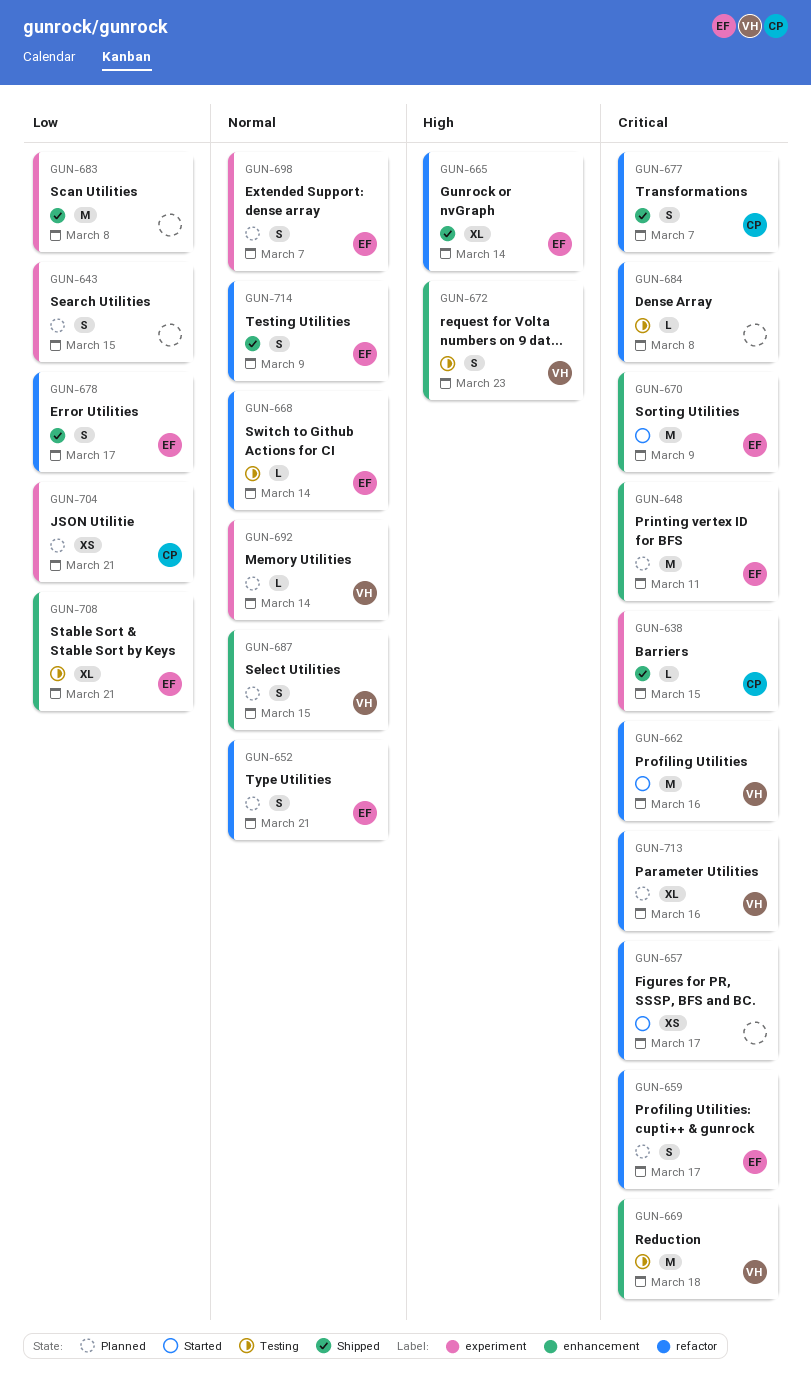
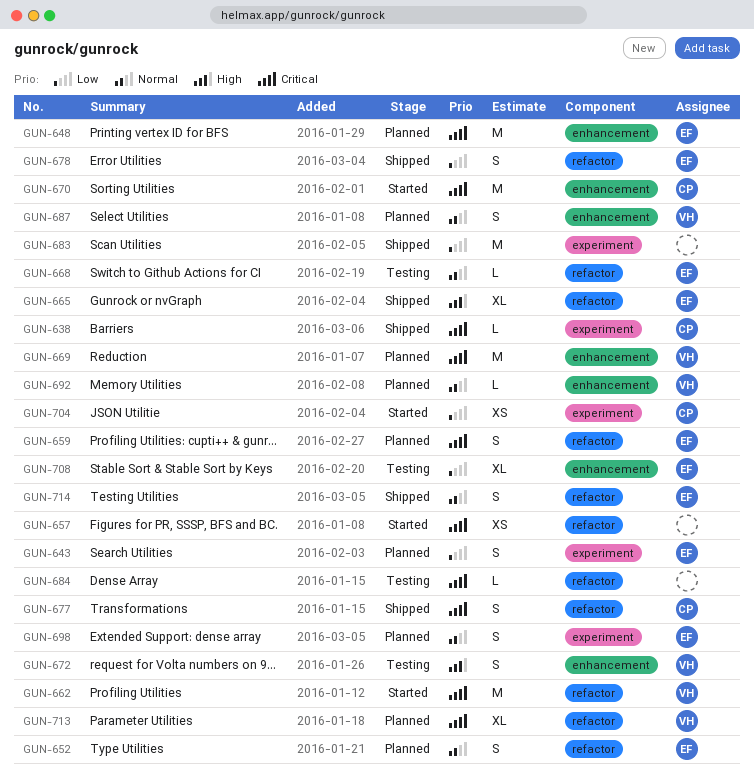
GUN-643, owner: none -> EF
GUN-669, status: Testing -> Planned
GUN-670, owner: EF -> CP
GUN-692, label: experiment -> enhancement
GUN-704, status: Planned -> Started

